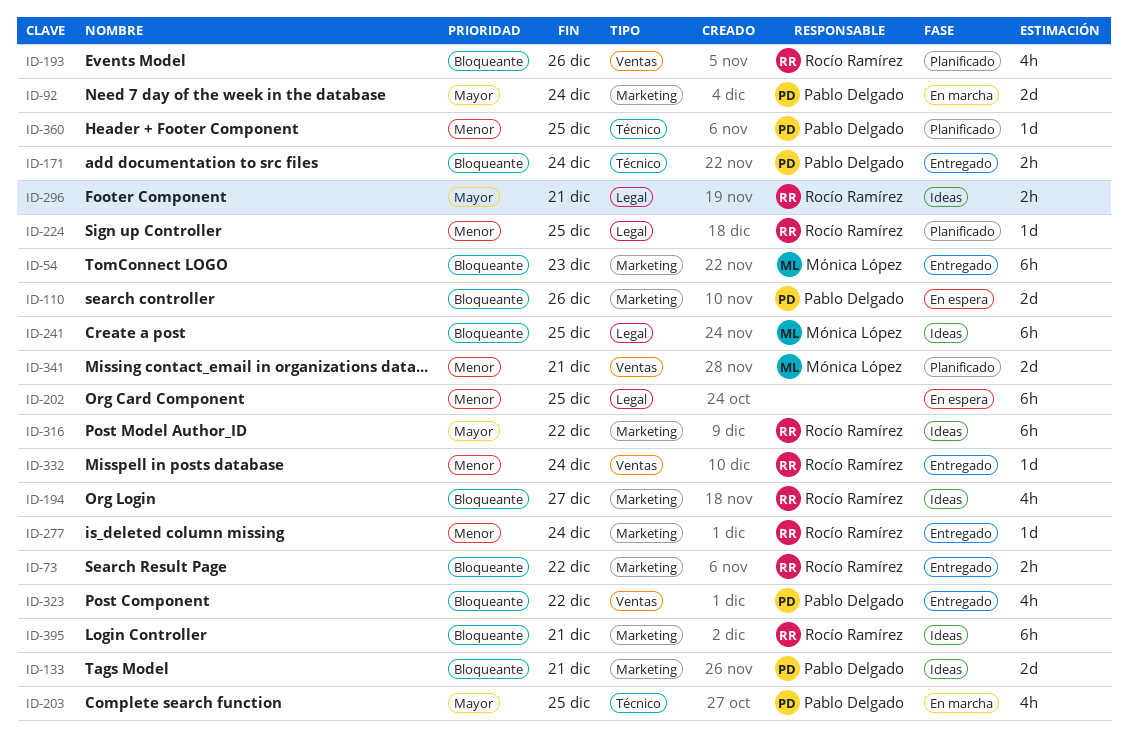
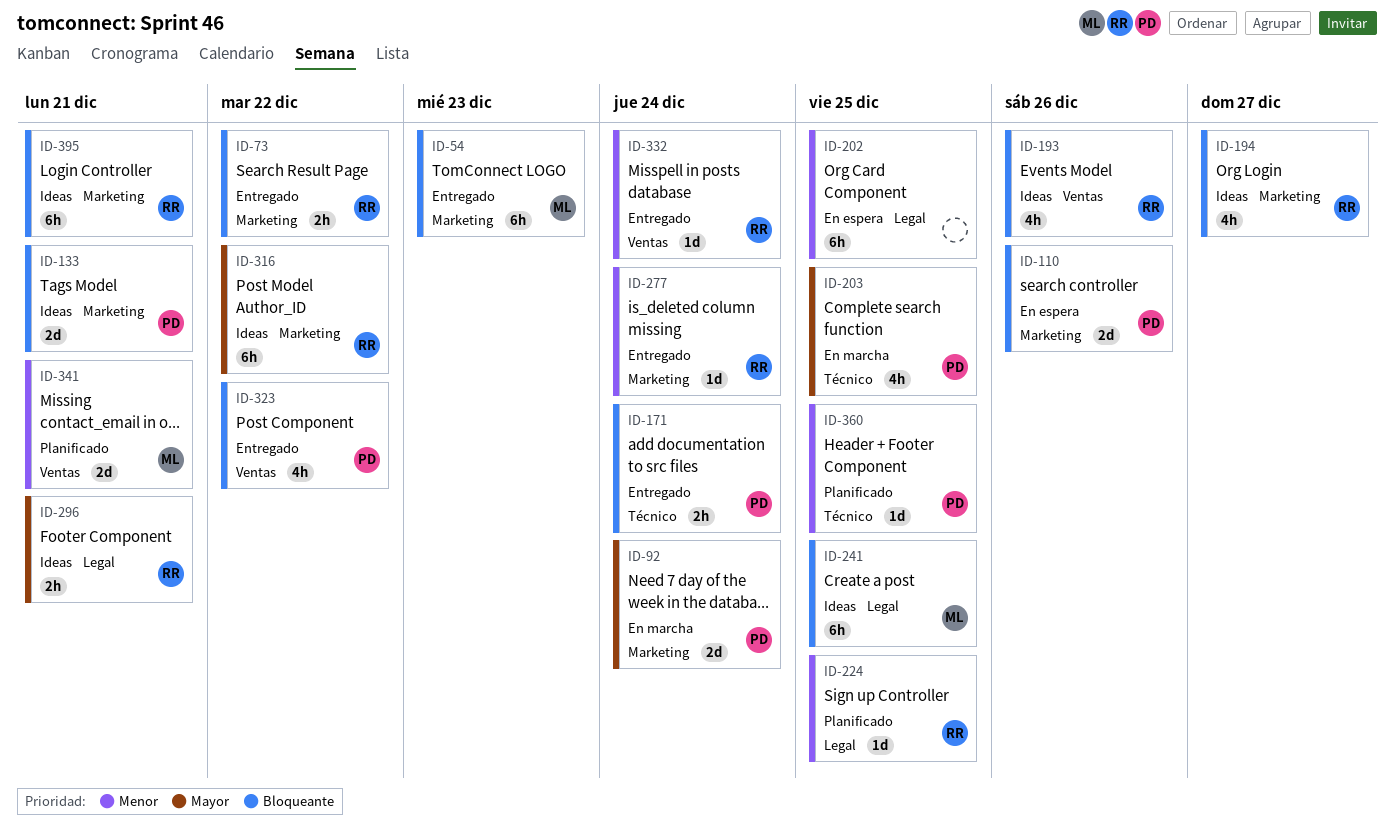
ID-193, status: Planificado -> Ideas

